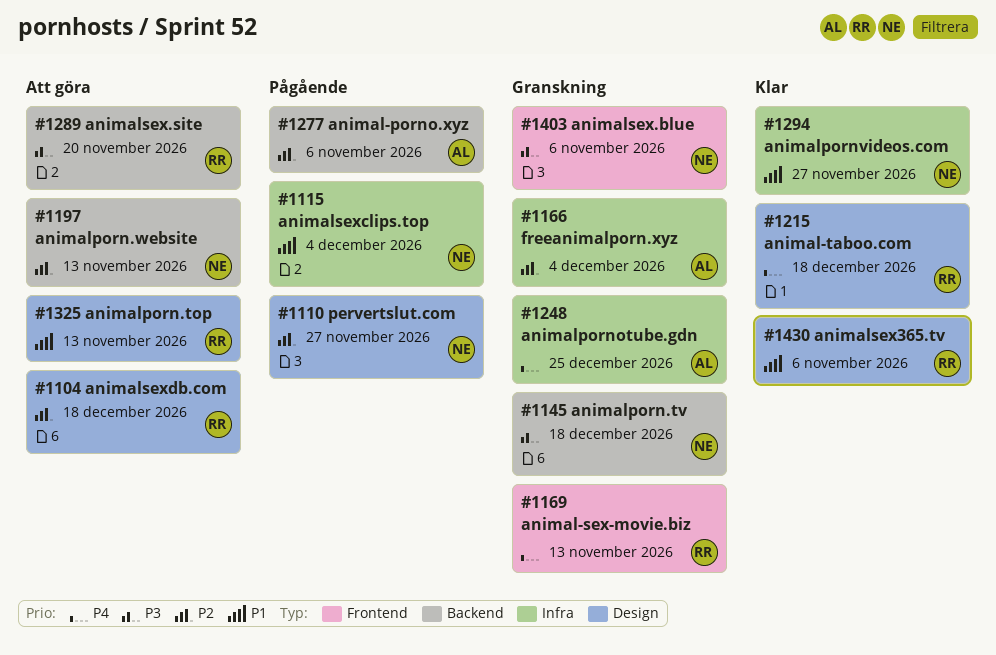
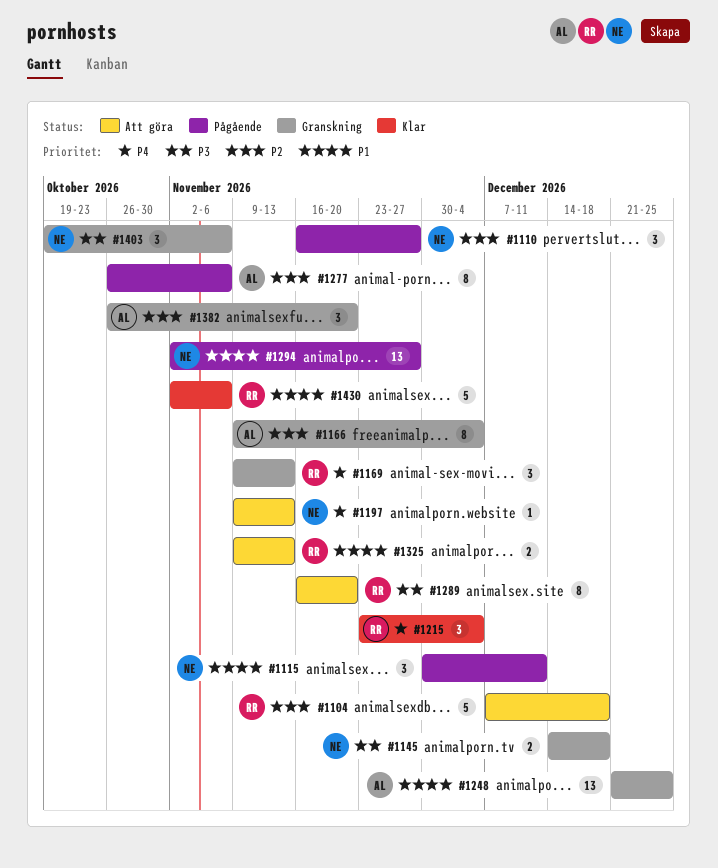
#1115, due: Dec 4 -> Dec 11
#1197, priority: P2 -> P4
#1215, due: Dec 18 -> Dec 4
#1248, priority: P4 -> P1
#1294, status: Klar -> Pågående
#1382: none -> present

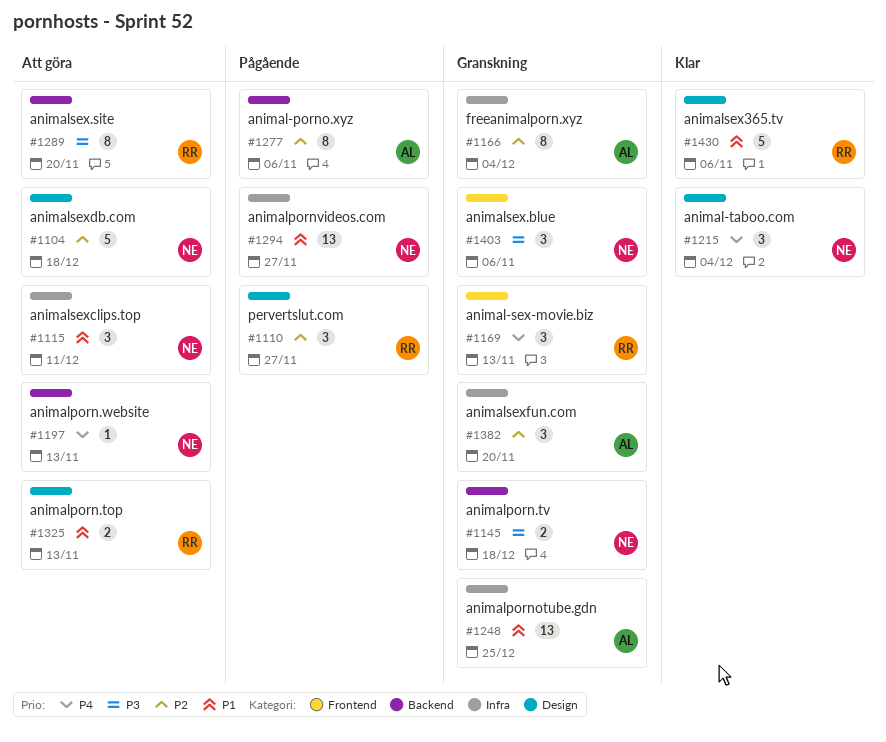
#1104, owner: RR -> NE
#1110, owner: NE -> RR
#1115, status: Pågående -> Att göra
#1215, owner: RR -> NE

